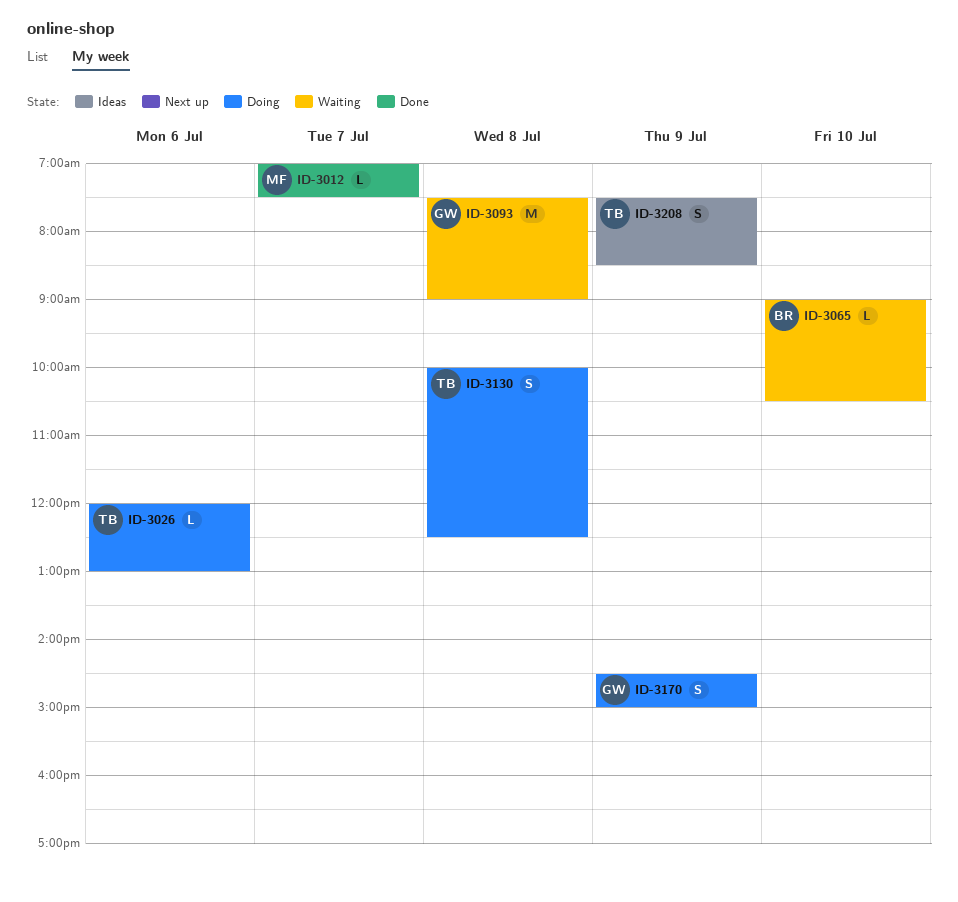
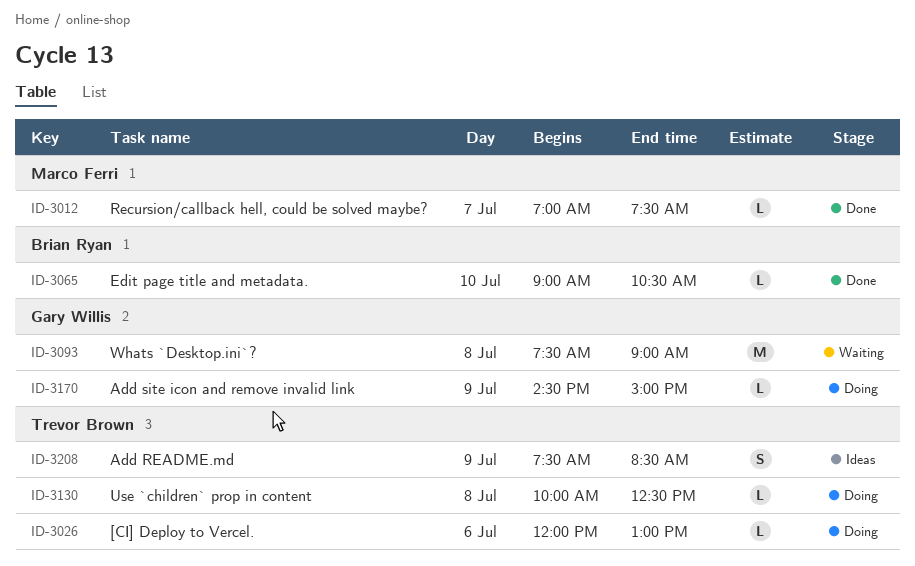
ID-3065, status: Waiting -> Done
ID-3130, estimate: S -> L
ID-3170, estimate: S -> L

